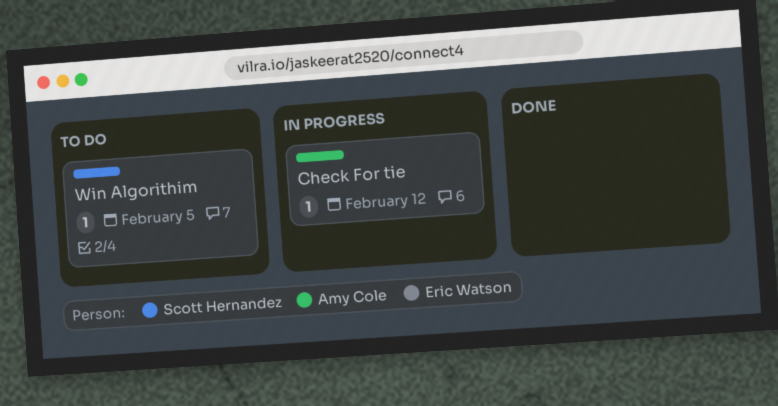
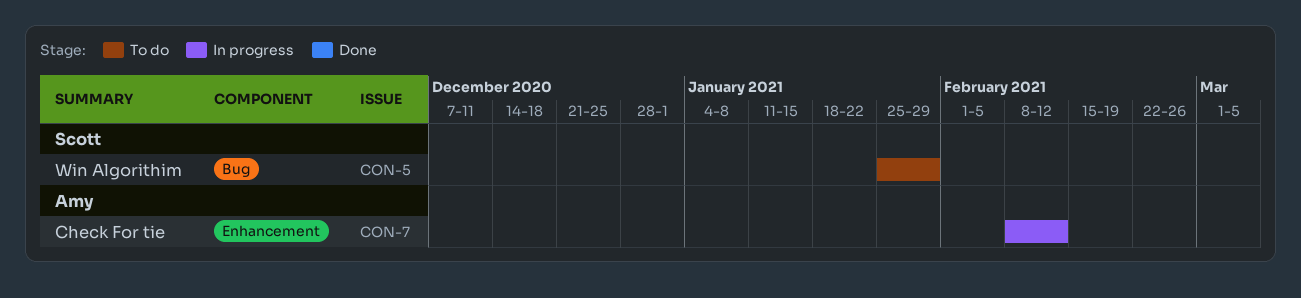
Win Algorithim, due: Feb 5 -> Jan 29

